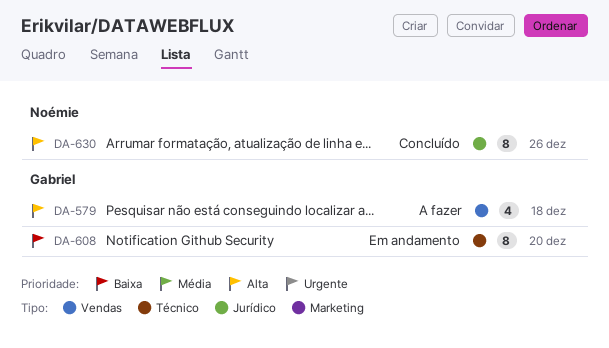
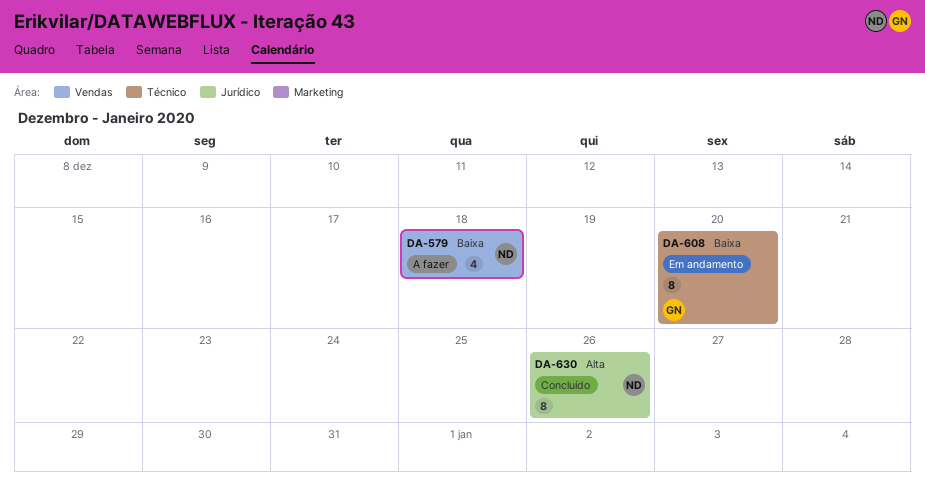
DA-579, owner: Gabriel -> Noémie
DA-579, priority: Alta -> Baixa

